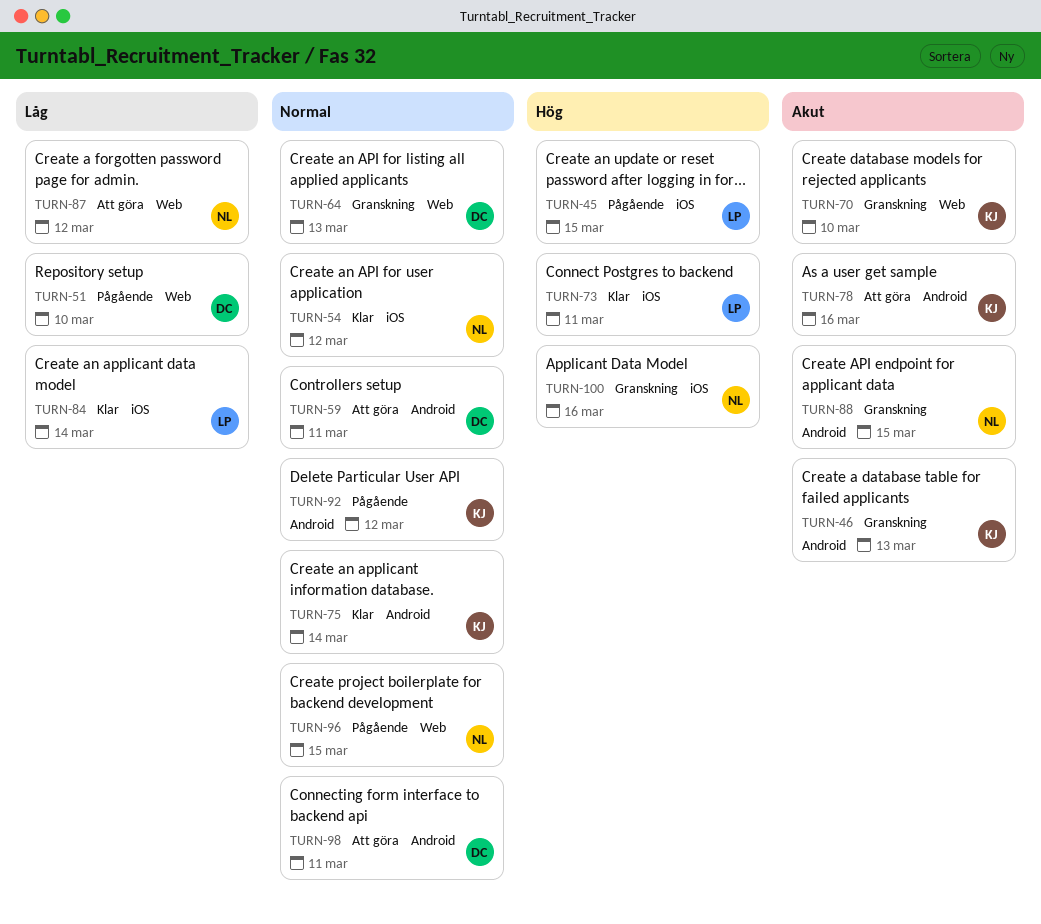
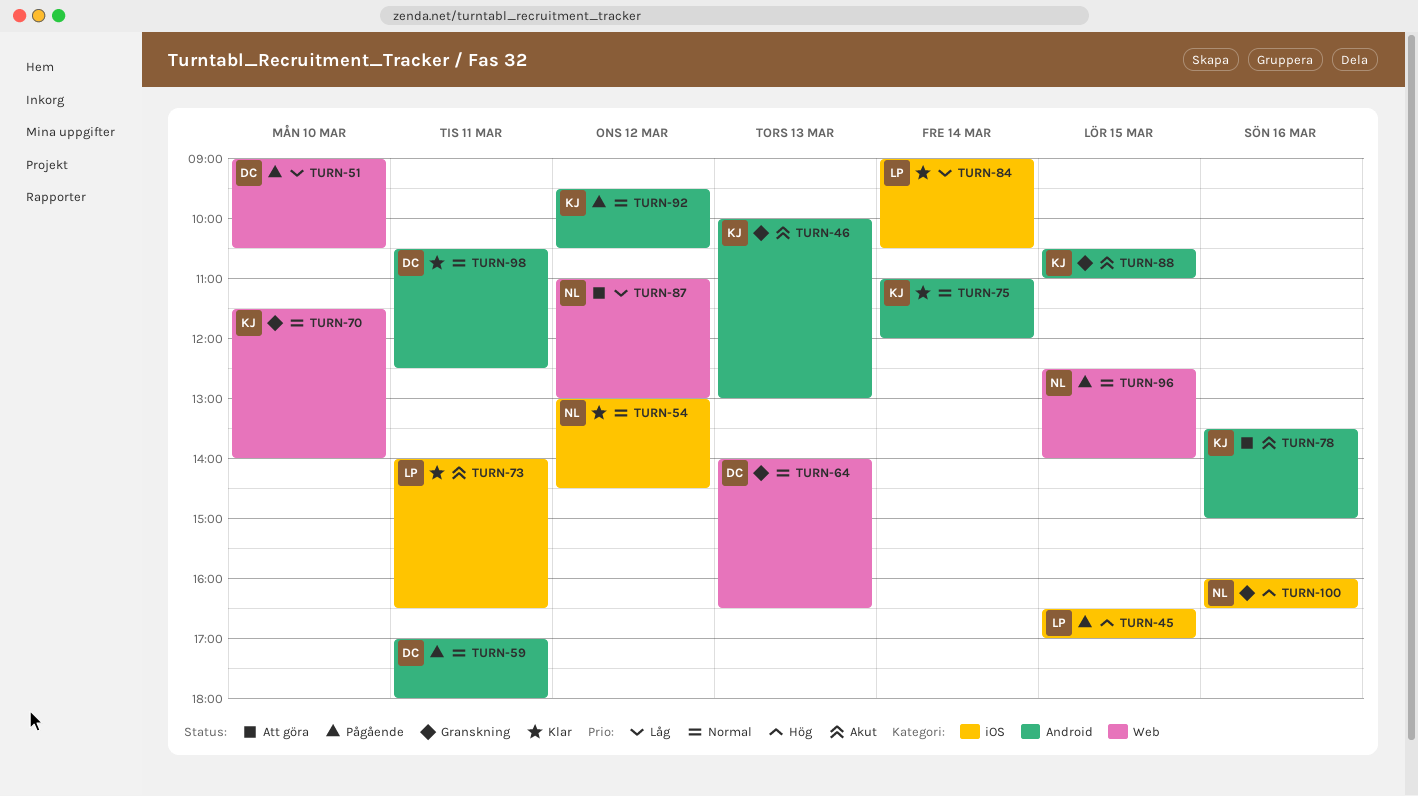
TURN-59, status: Att göra -> Pågående
TURN-70, priority: Akut -> Normal
TURN-73, priority: Hög -> Akut
TURN-88, owner: NL -> KJ
TURN-98, status: Att göra -> Klar

